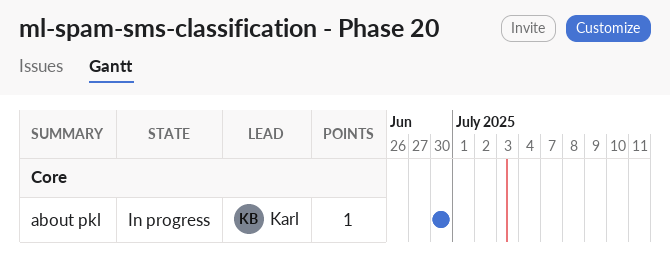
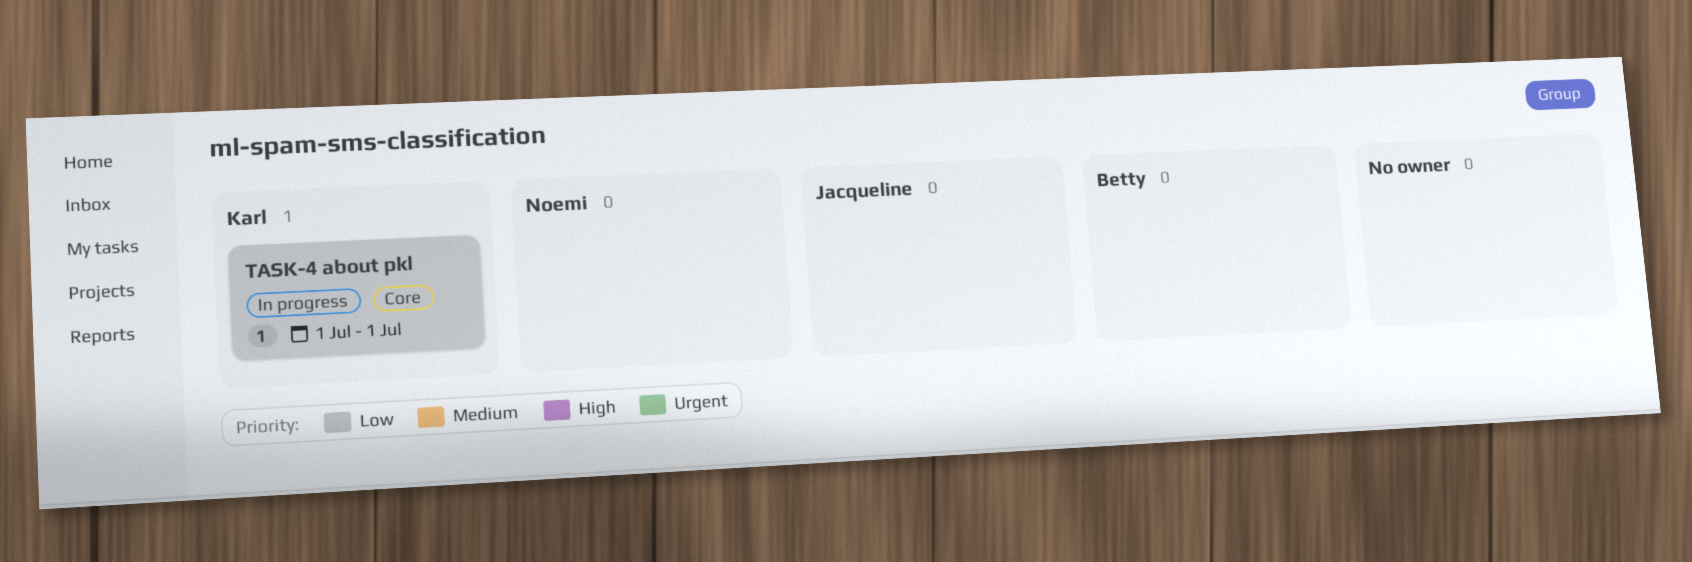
about pkl, start: Jun 30 -> Jul 1
about pkl, due: Jun 30 -> Jul 1

